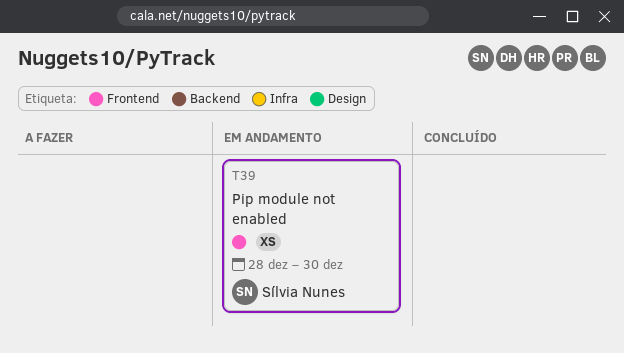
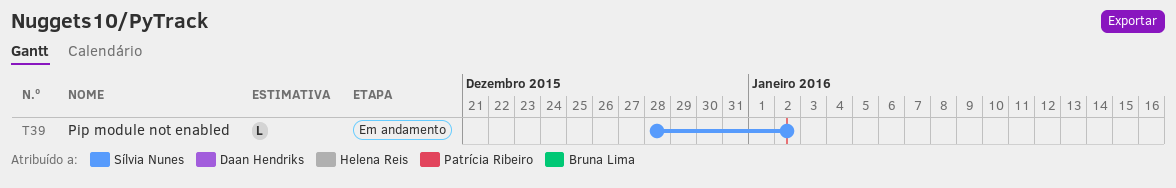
T39, estimate: XS -> L
T39, due: Dec 30 -> Jan 2

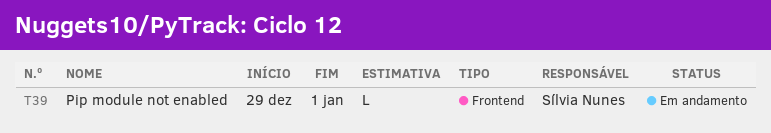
T39, start: Dec 28 -> Dec 29
T39, due: Jan 2 -> Jan 1

